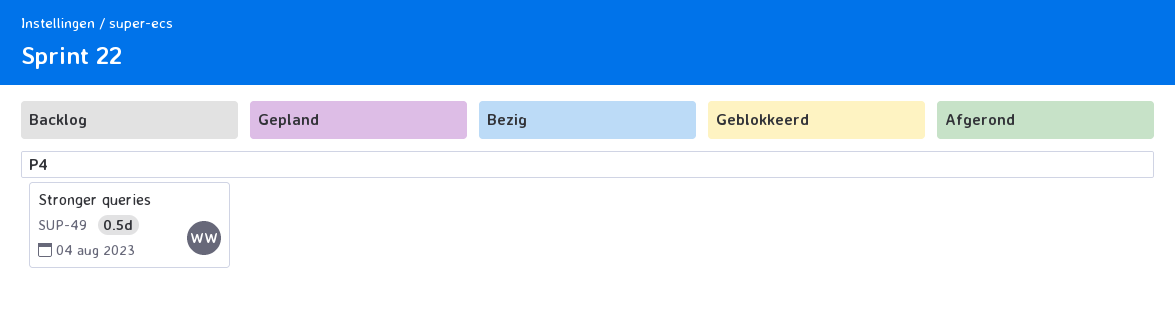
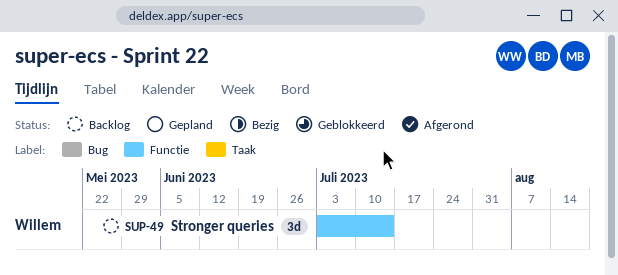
SUP-49, estimate: 0.5d -> 3d
SUP-49, due: Aug 4 -> Jul 14

